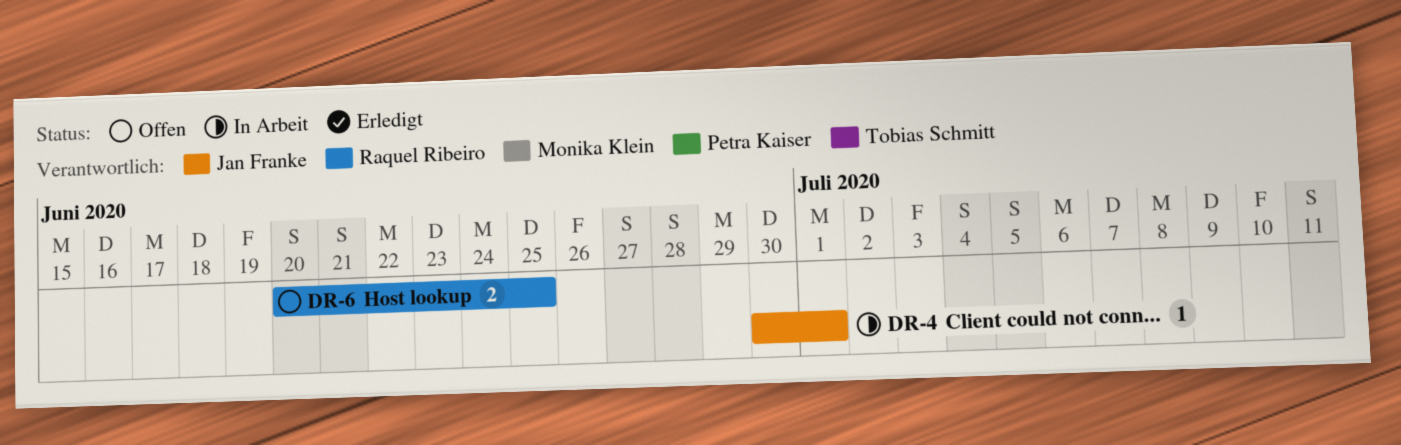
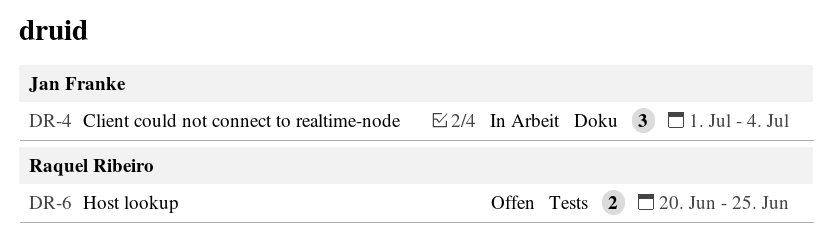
DR-4, estimate: 1 -> 3
DR-4, start: Jun 30 -> Jul 1
DR-4, due: Jul 1 -> Jul 4

